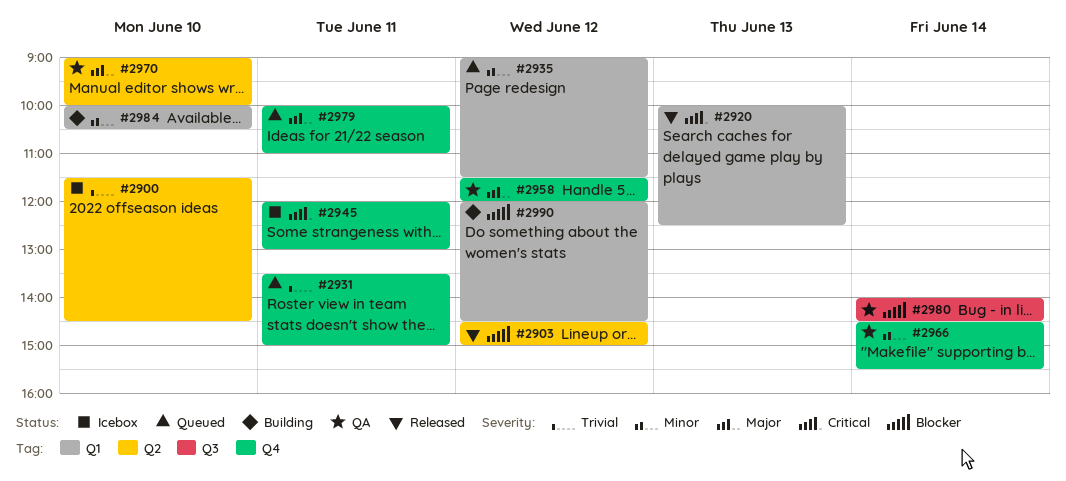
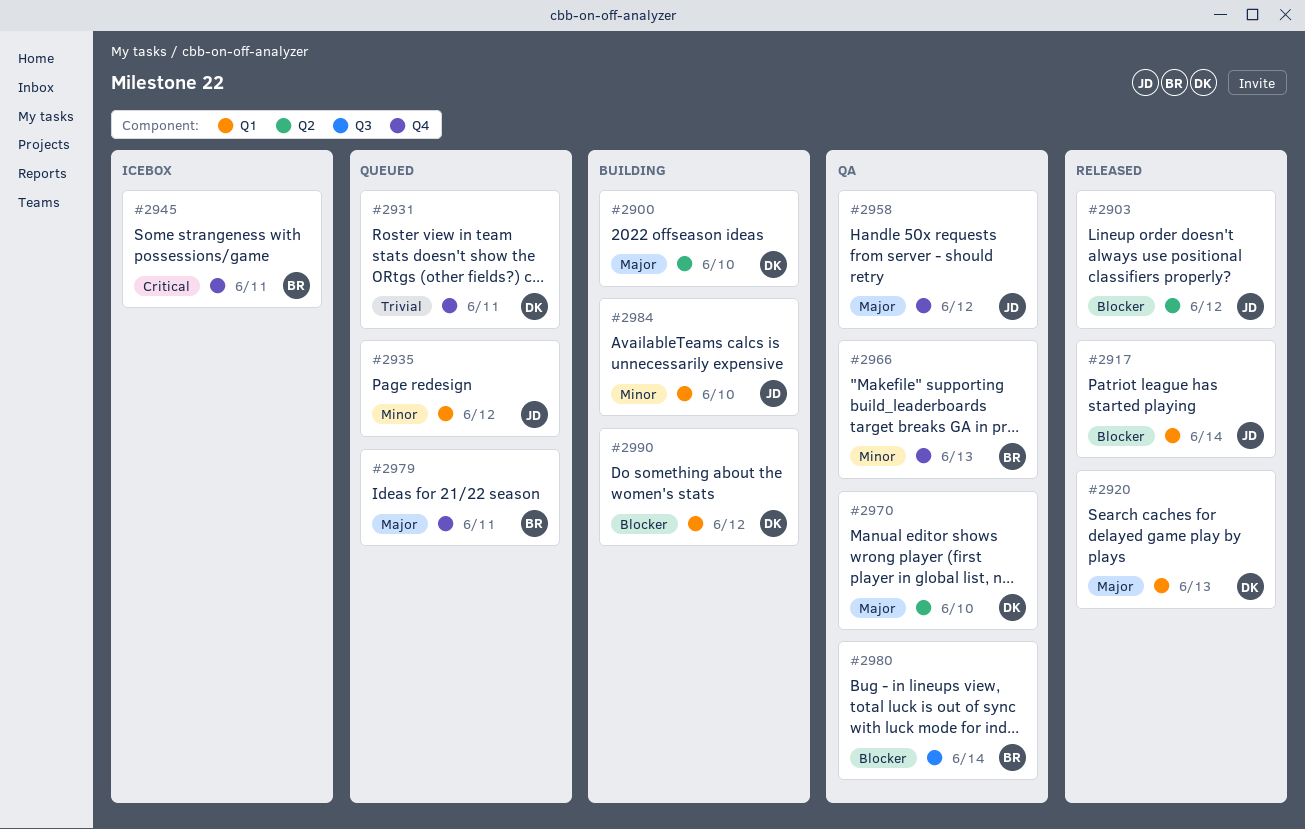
#2900, status: Icebox -> Building
#2900, priority: Trivial -> Major
#2917: none -> present
#2920, priority: Critical -> Major
#2966, day: Jun 14 -> Jun 13

